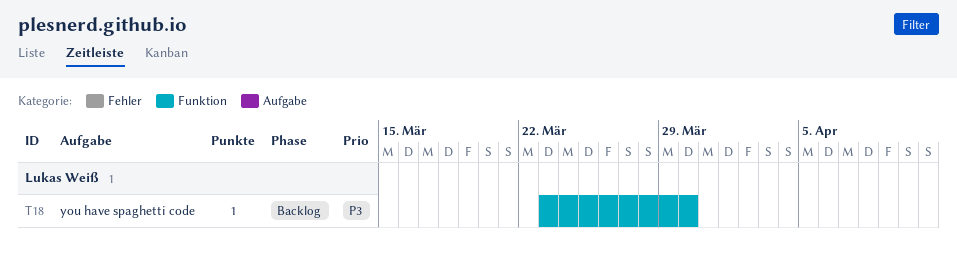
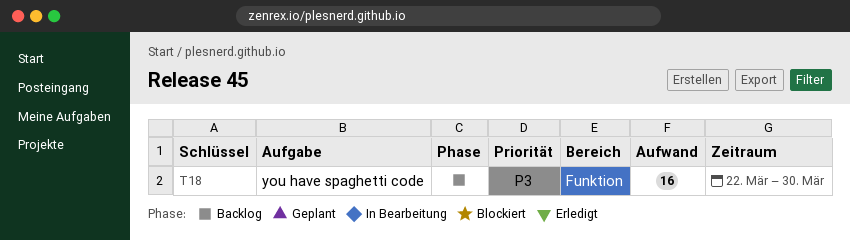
T18, estimate: 1 -> 16
T18, start: Mar 23 -> Mar 22

